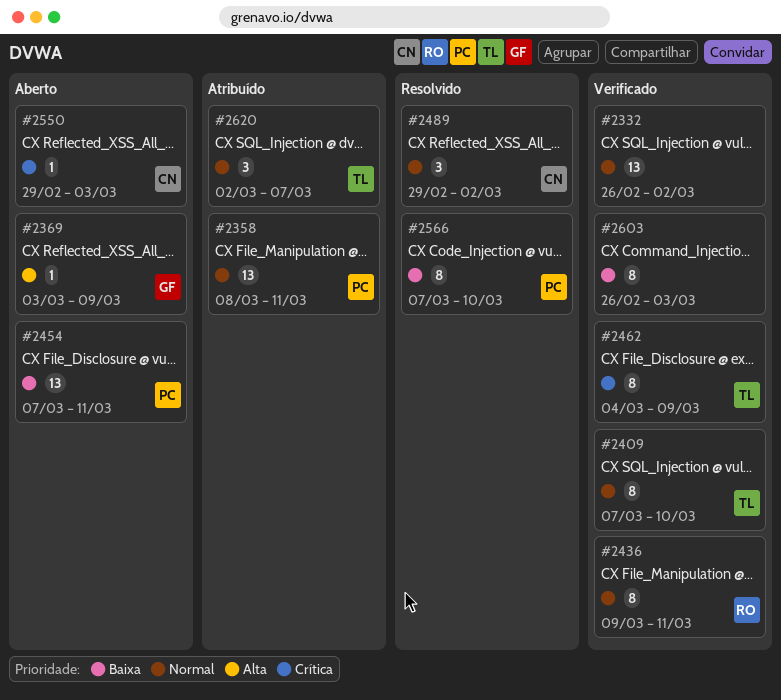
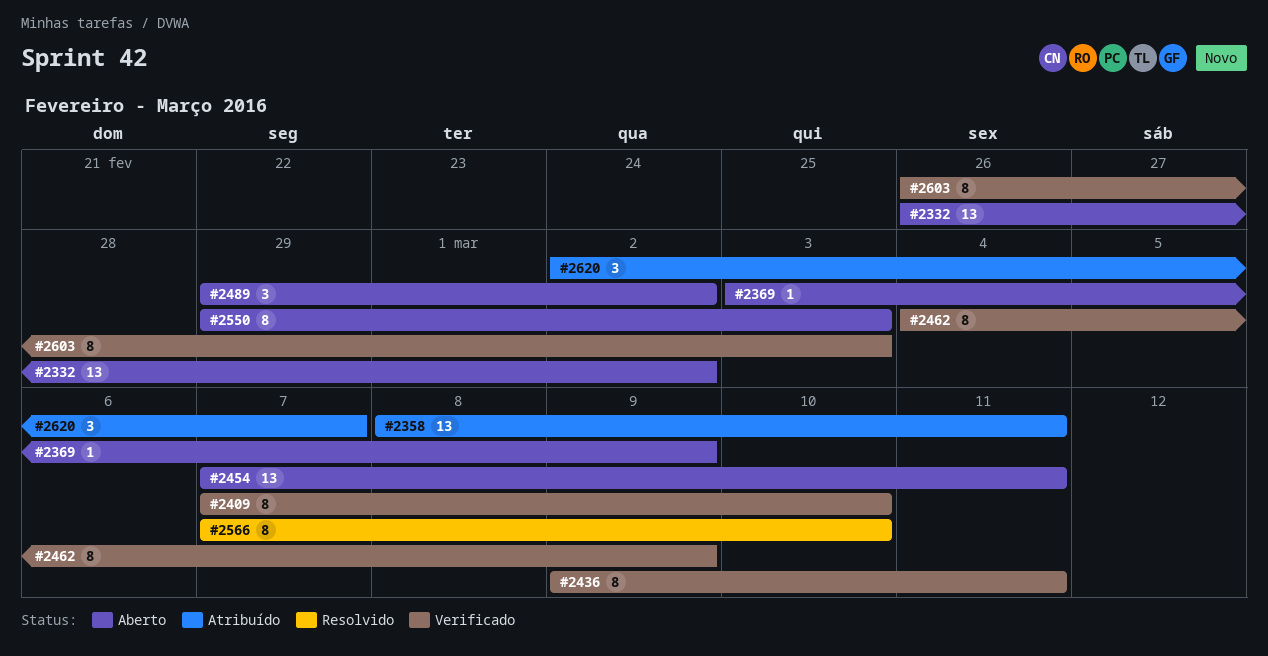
#2332, status: Verificado -> Aberto
#2489, status: Resolvido -> Aberto
#2550, estimate: 1 -> 8

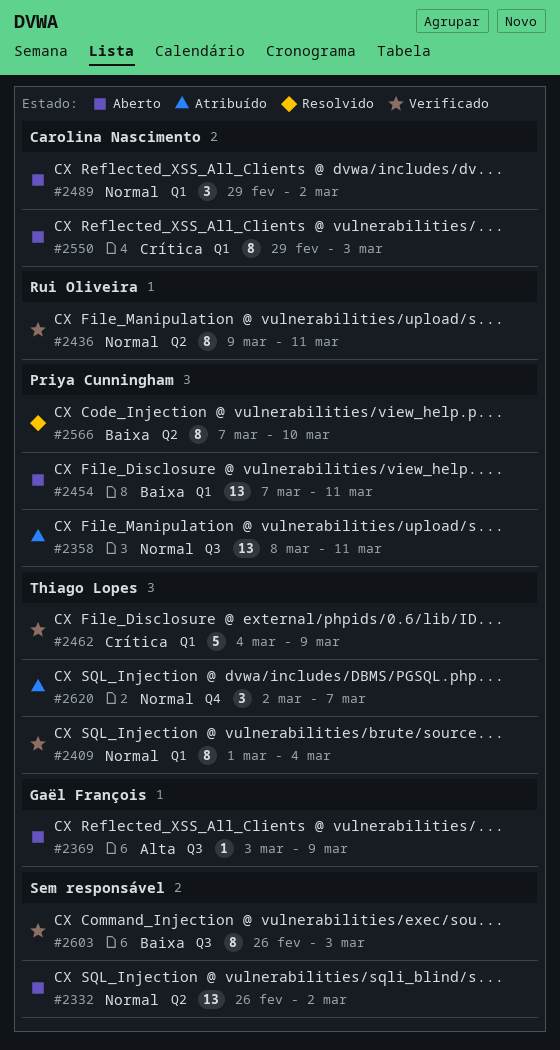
#2409, start: Mar 7 -> Mar 1
#2409, due: Mar 10 -> Mar 4
#2462, estimate: 8 -> 5

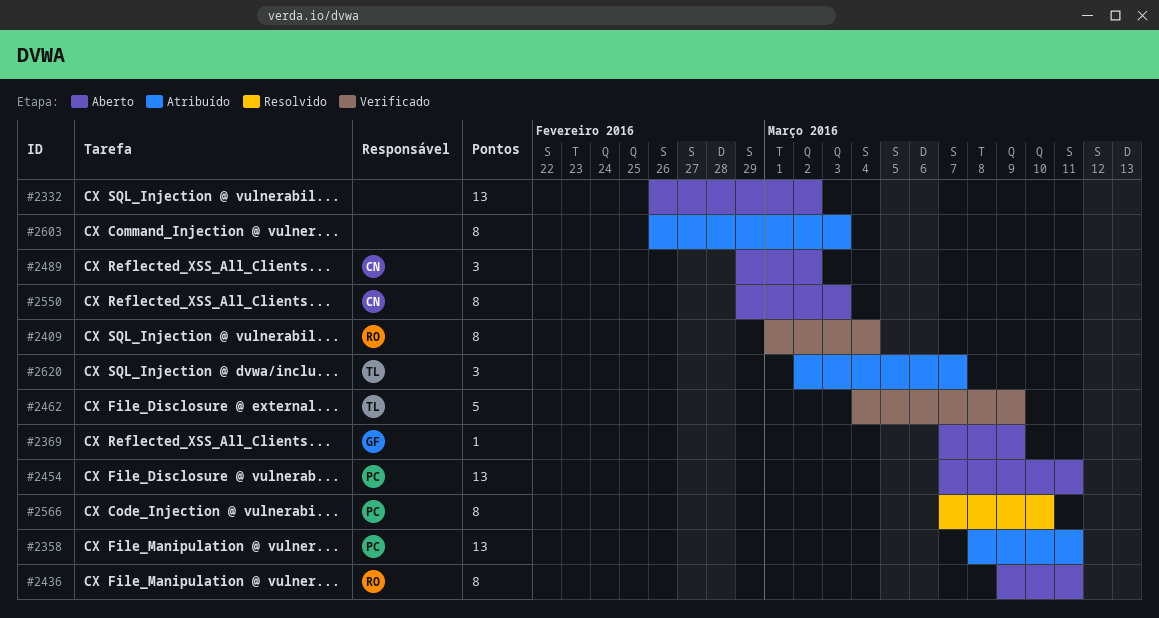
#2369, start: Mar 3 -> Mar 7
#2409, owner: Thiago Lopes -> Rui Oliveira
#2436, status: Verificado -> Aberto
#2603, status: Verificado -> Atribuído

